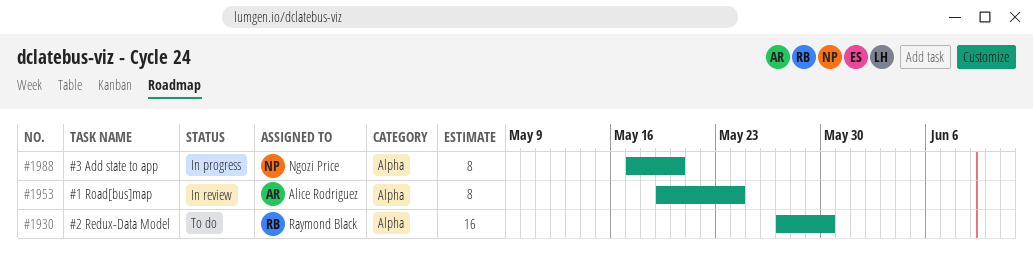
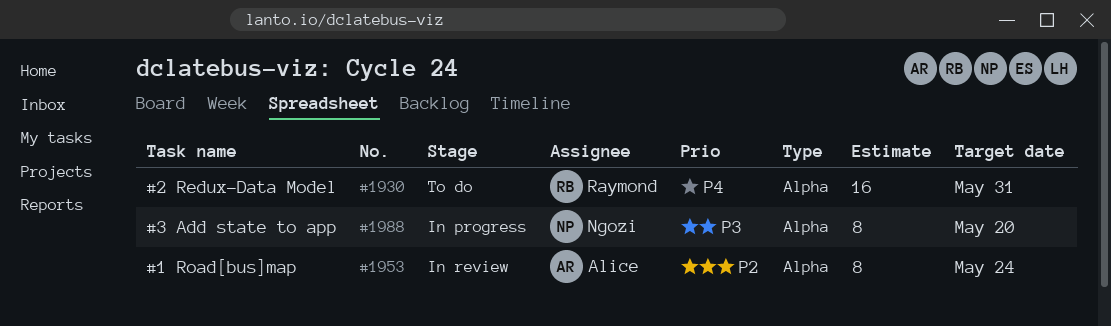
#1930, due: May 30 -> May 31

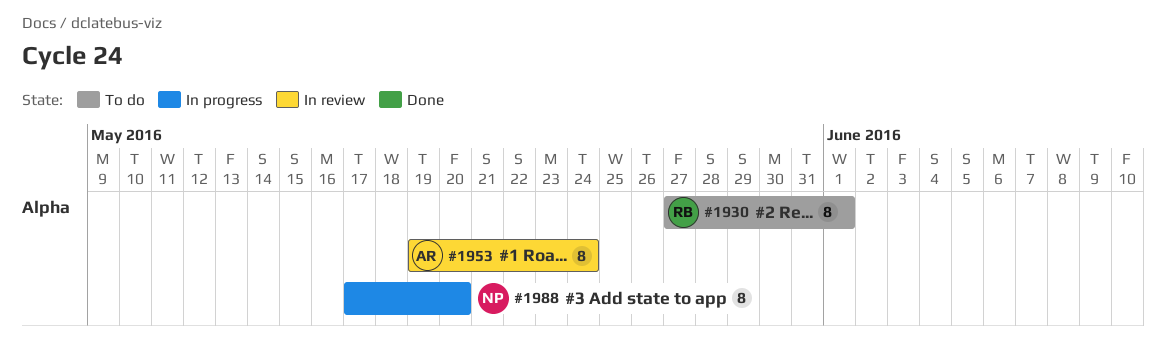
#1930, estimate: 16 -> 8
#1930, due: May 31 -> Jun 1

